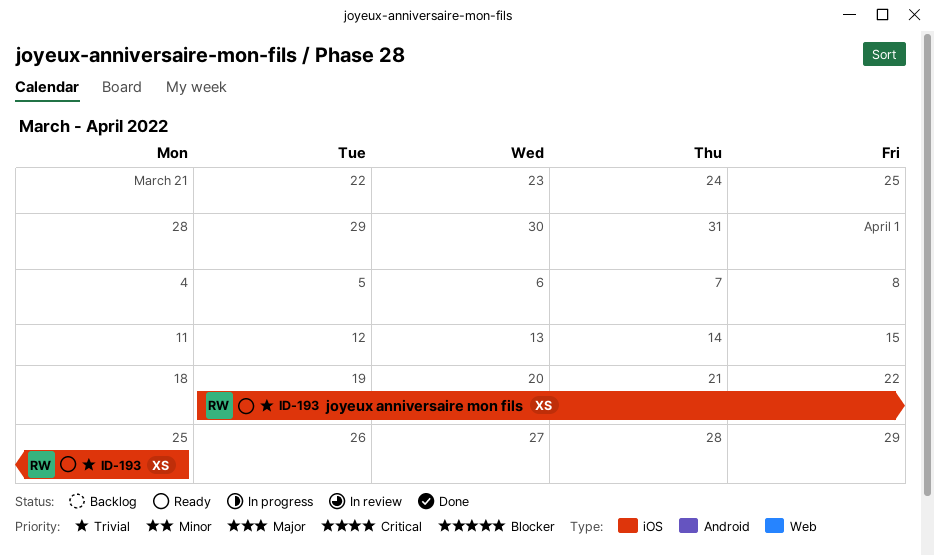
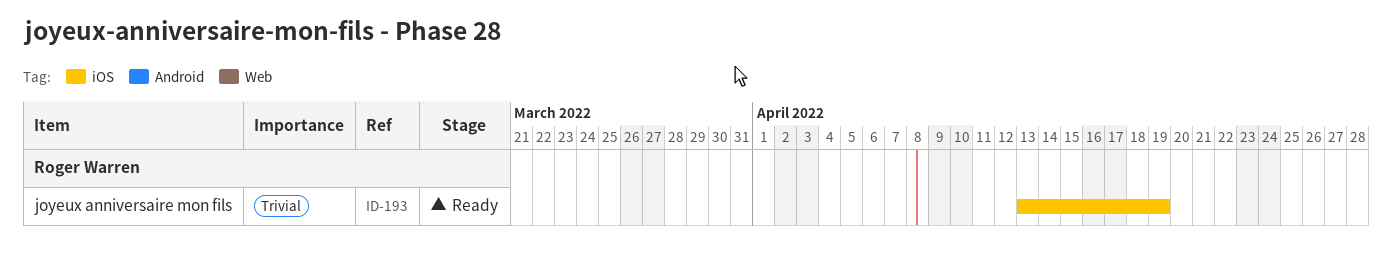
ID-193, start: Apr 19 -> Apr 13
ID-193, due: Apr 25 -> Apr 19

